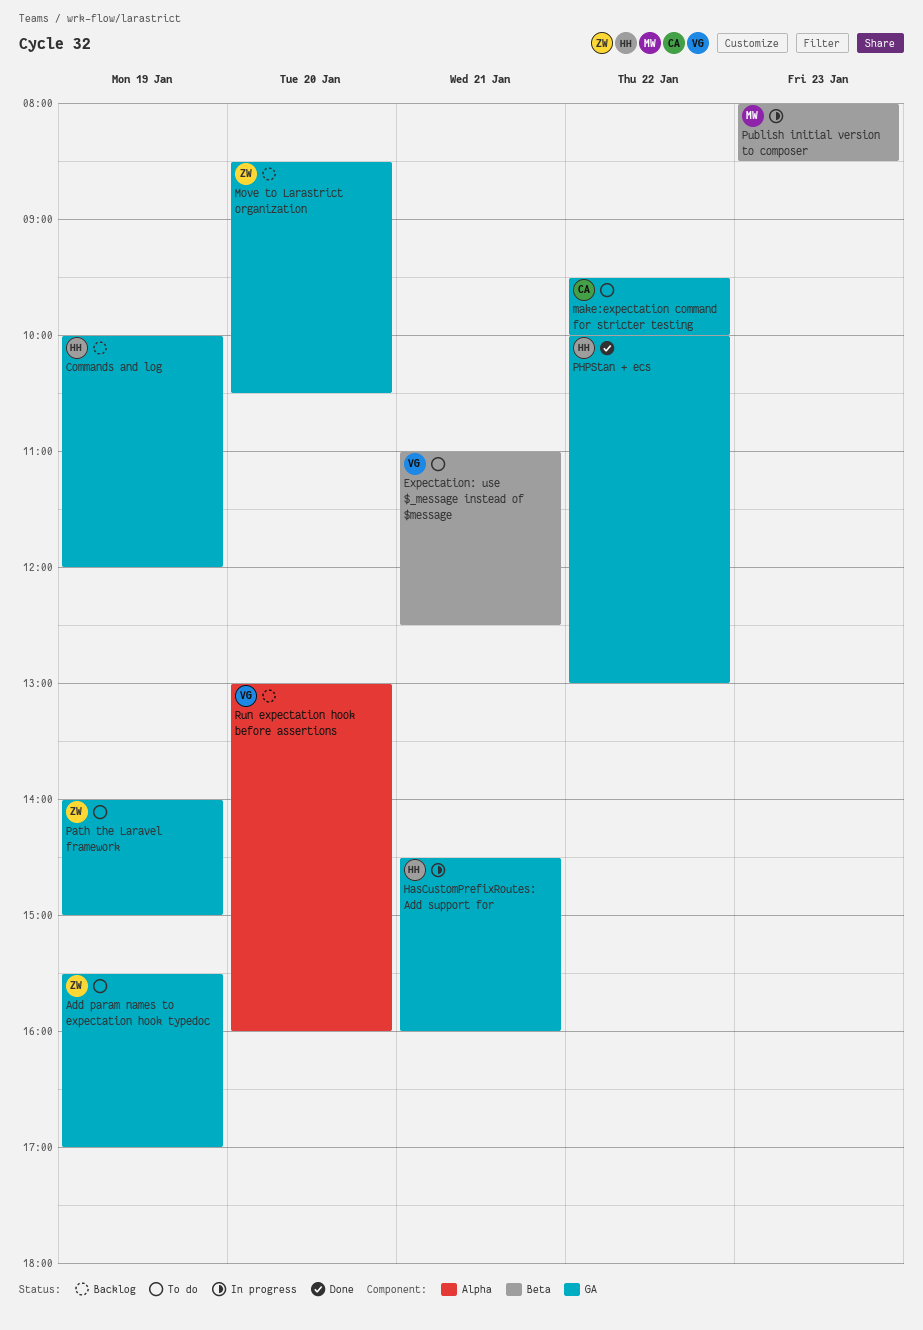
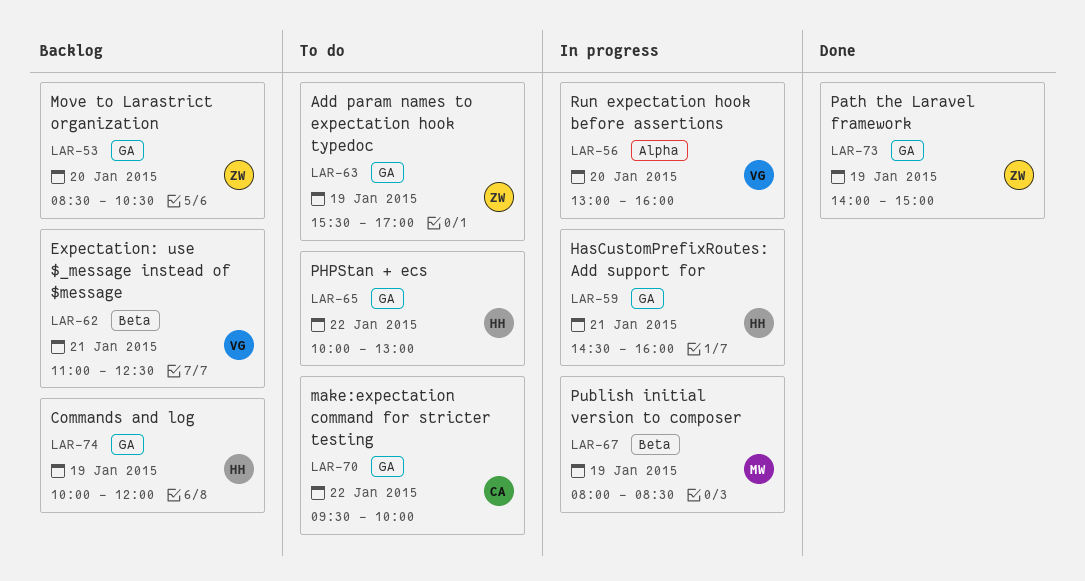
Expectation: use $_message instead of $message, status: To do -> Backlog
Path the Laravel framework, status: To do -> Done
PHPStan + ecs, status: Done -> To do
Publish initial version to composer, day: Jan 23 -> Jan 19
Run expectation hook before assertions, status: Backlog -> In progress

